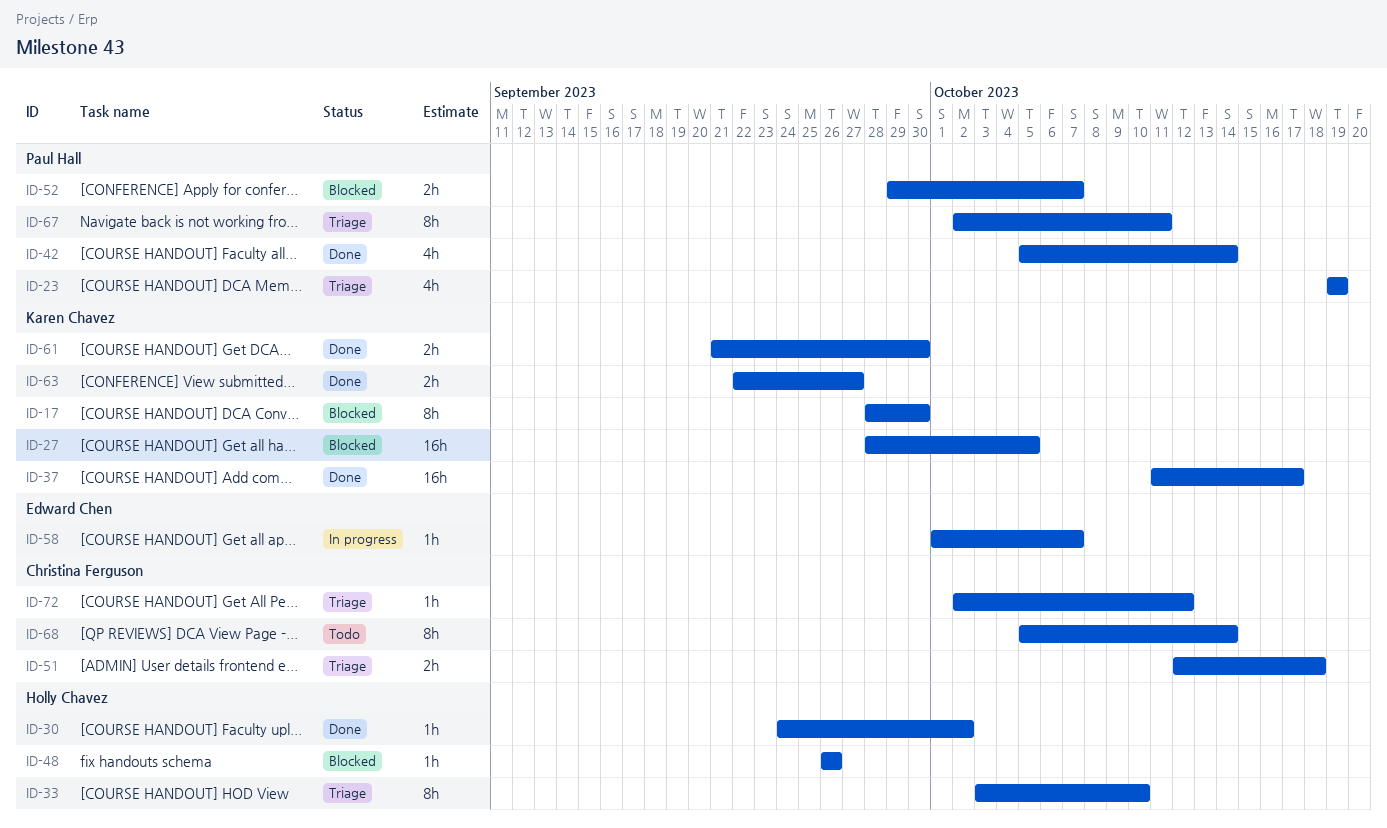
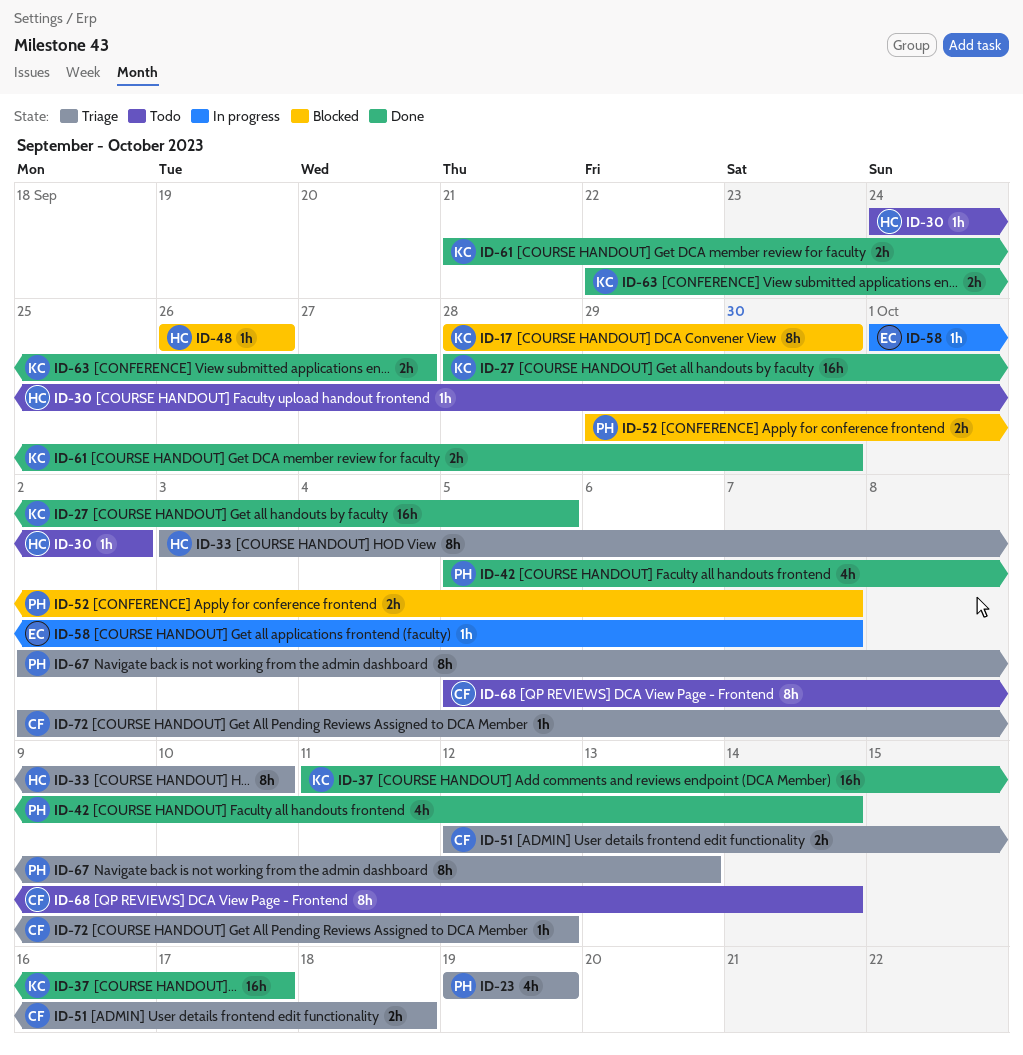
ID-27, status: Blocked -> Done
ID-30, status: Done -> Todo
ID-67, due: Oct 11 -> Oct 13

